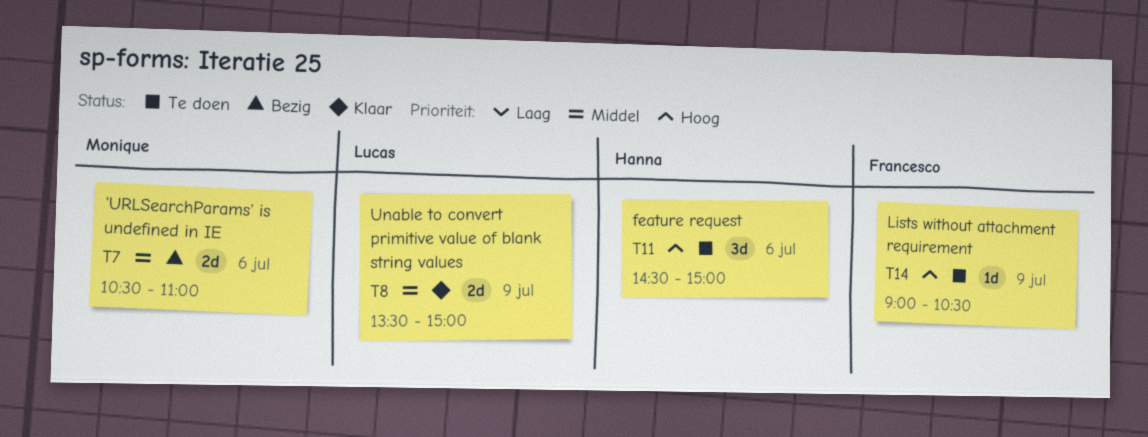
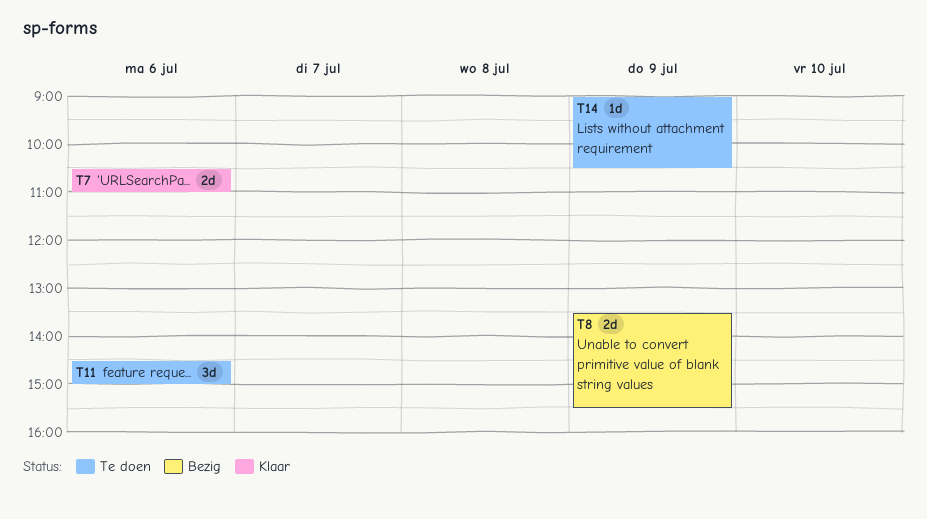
T7, status: Bezig -> Klaar
T8, status: Klaar -> Bezig
T8, ends: 15:00 -> 15:30

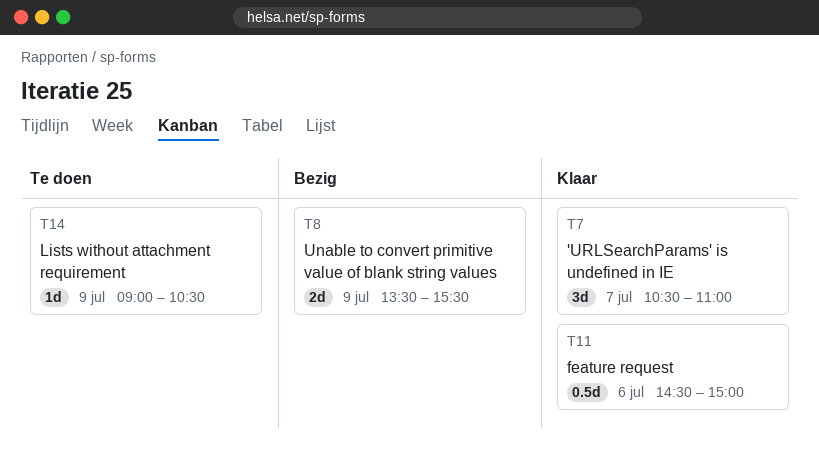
T7, estimate: 2d -> 3d
T7, day: Jul 6 -> Jul 7
T11, status: Te doen -> Klaar
T11, estimate: 3d -> 0.5d

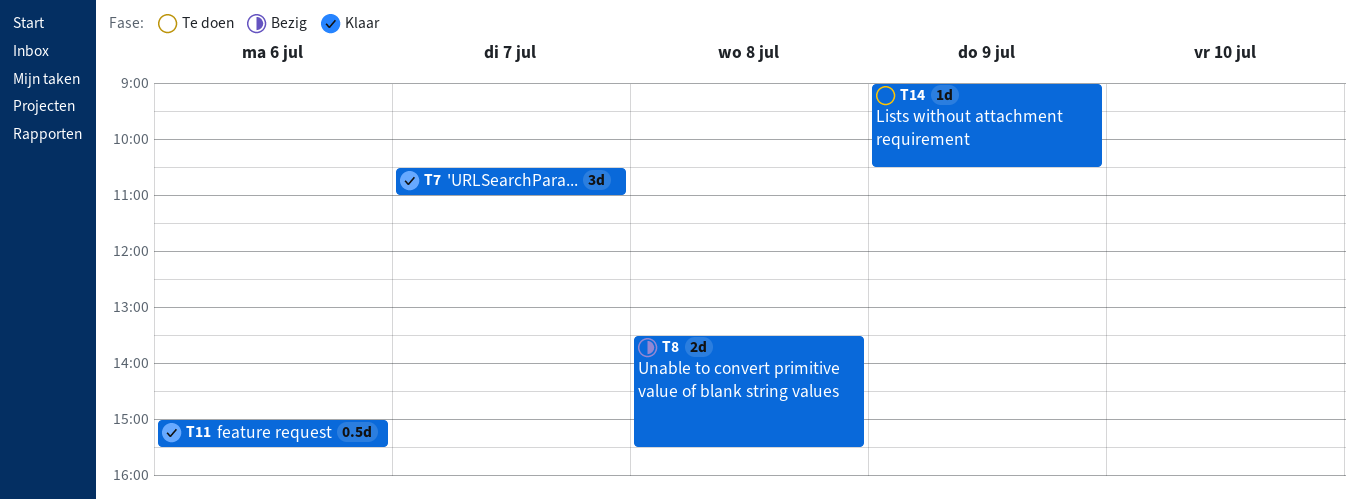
T8, day: Jul 9 -> Jul 8
T11, begins: 14:30 -> 15:00
T11, ends: 15:00 -> 15:30

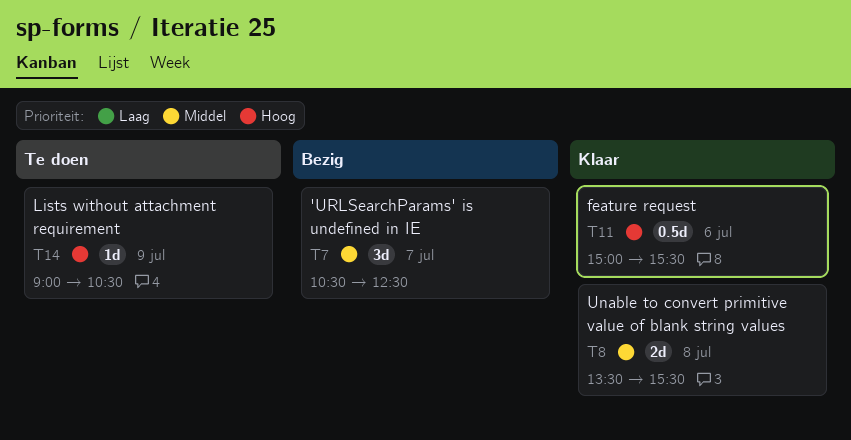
T7, status: Klaar -> Bezig
T7, ends: 11:00 -> 12:30
T8, status: Bezig -> Klaar

